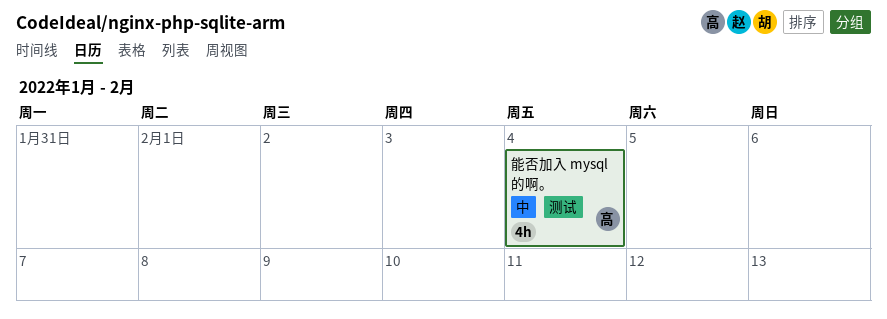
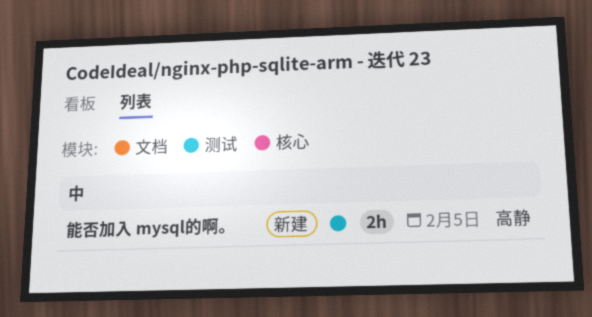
能否加入 mysql的啊。, estimate: 4h -> 2h
能否加入 mysql的啊。, due: Feb 4 -> Feb 5

